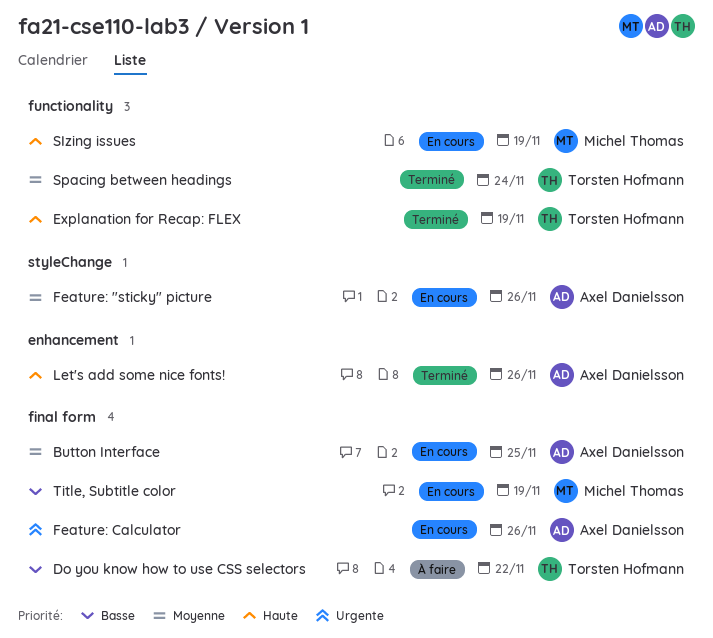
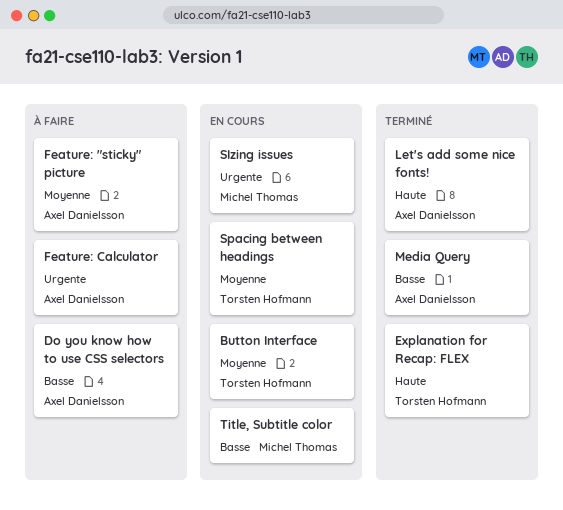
Button Interface, owner: Axel Danielsson -> Torsten Hofmann
Do you know how to use CSS selectors, owner: Torsten Hofmann -> Axel Danielsson
Feature: "sticky" picture, status: En cours -> À faire
Feature: Calculator, status: En cours -> À faire
Media Query: none -> present
SIzing issues, priority: Haute -> Urgente
Spacing between headings, status: Terminé -> En cours

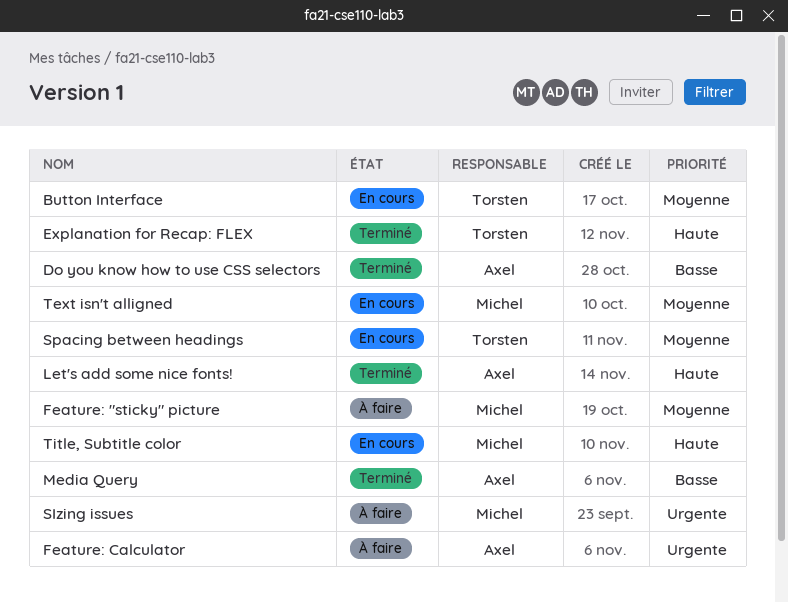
Do you know how to use CSS selectors, status: À faire -> Terminé
Feature: "sticky" picture, owner: Axel Danielsson -> Michel Thomas
SIzing issues, status: En cours -> À faire
Text isn't alligned: none -> present
Title, Subtitle color, priority: Basse -> Haute

